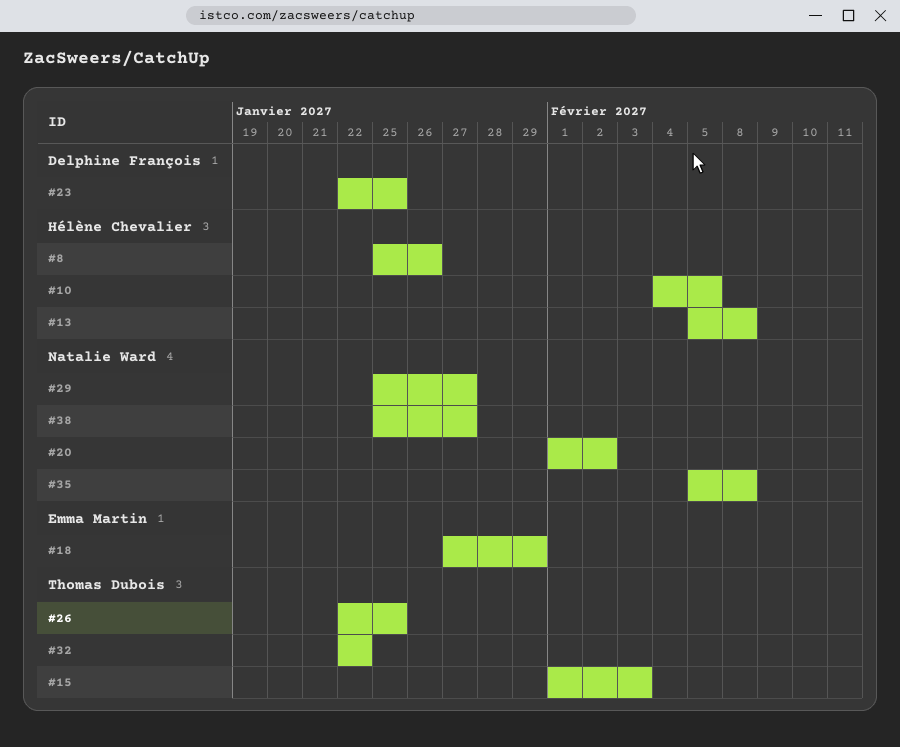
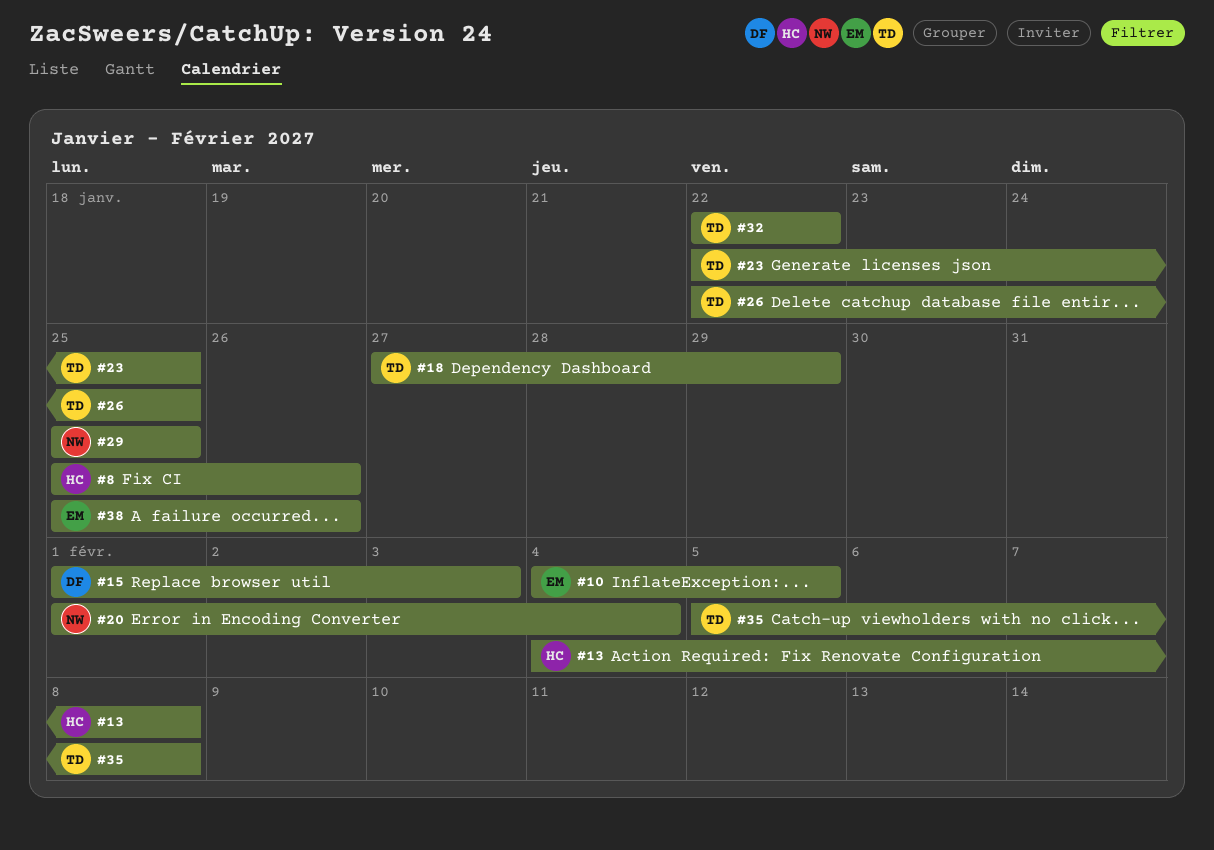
#10, owner: Hélène Chevalier -> Emma Martin
#13, start: Feb 5 -> Feb 4
#15, owner: Thomas Dubois -> Delphine François
#18, owner: Emma Martin -> Thomas Dubois
#20, due: Feb 2 -> Feb 4
#23, owner: Delphine François -> Thomas Dubois
#29, due: Jan 27 -> Jan 25
#35, owner: Natalie Ward -> Thomas Dubois
#38, owner: Natalie Ward -> Emma Martin
#38, due: Jan 27 -> Jan 26

